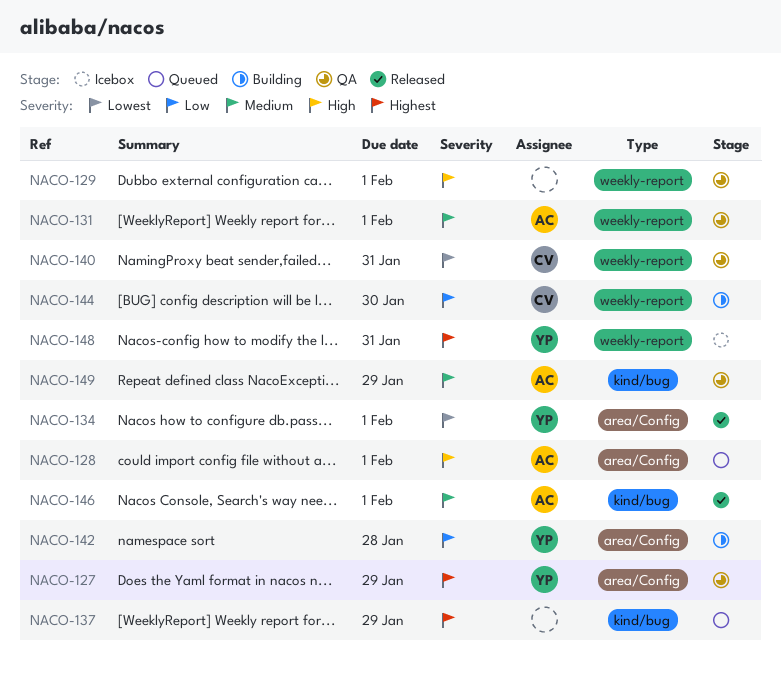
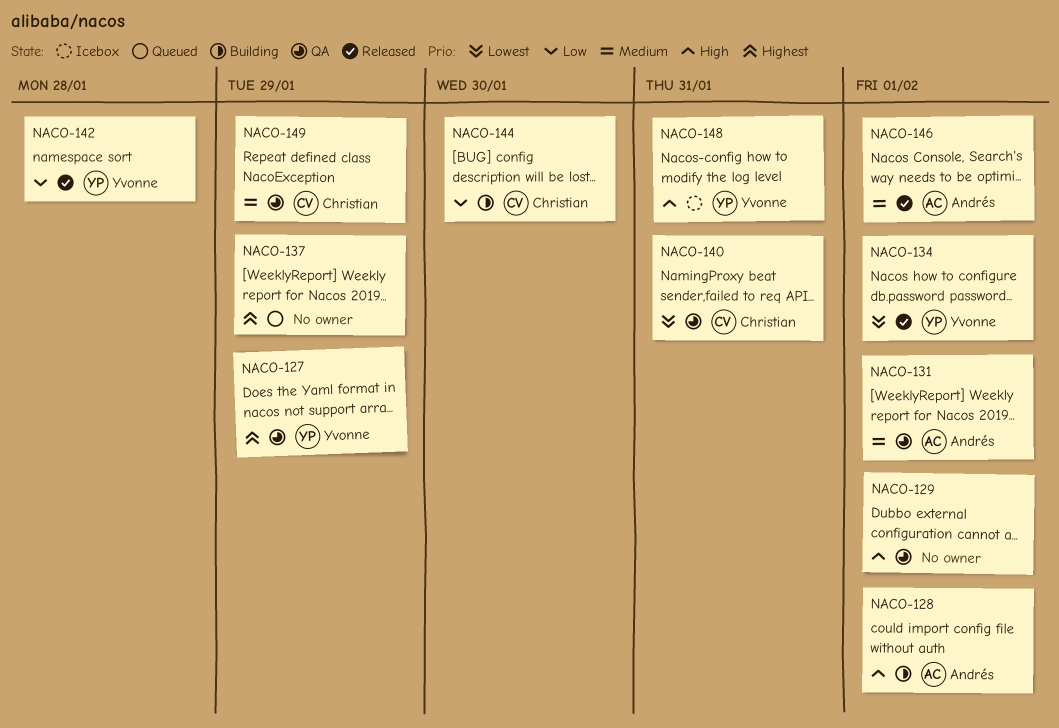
NACO-128, status: Queued -> Building
NACO-142, status: Building -> Released
NACO-148, priority: Highest -> High
NACO-149, owner: Andrés -> Christian

